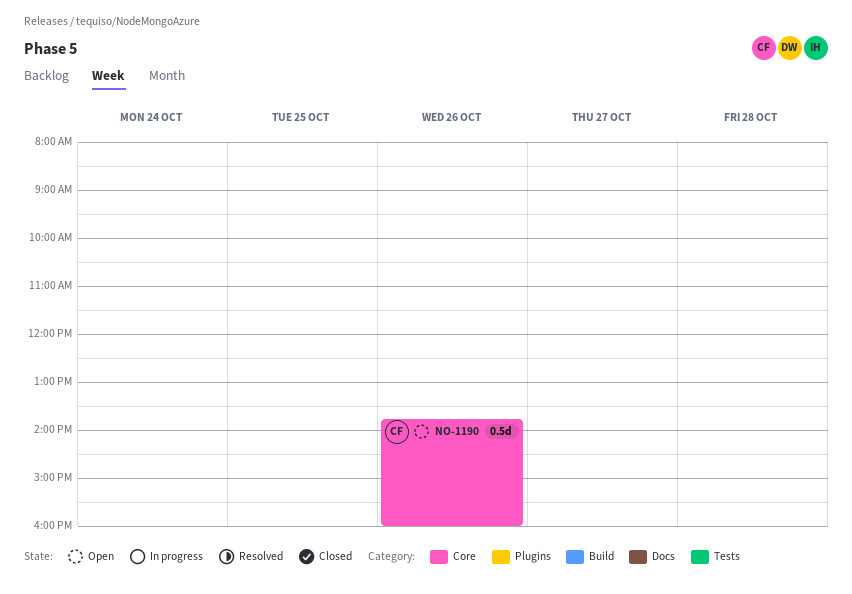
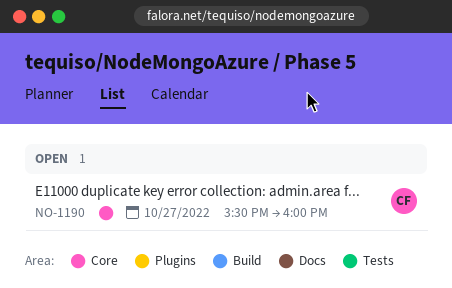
NO-1190, day: Oct 26 -> Oct 27
NO-1190, begins: 13:45 -> 15:30

